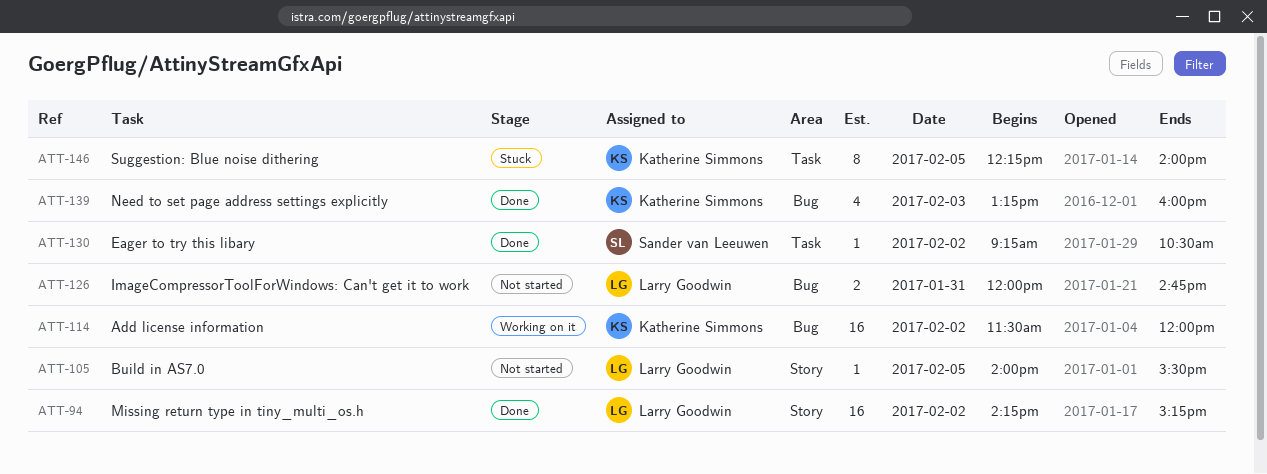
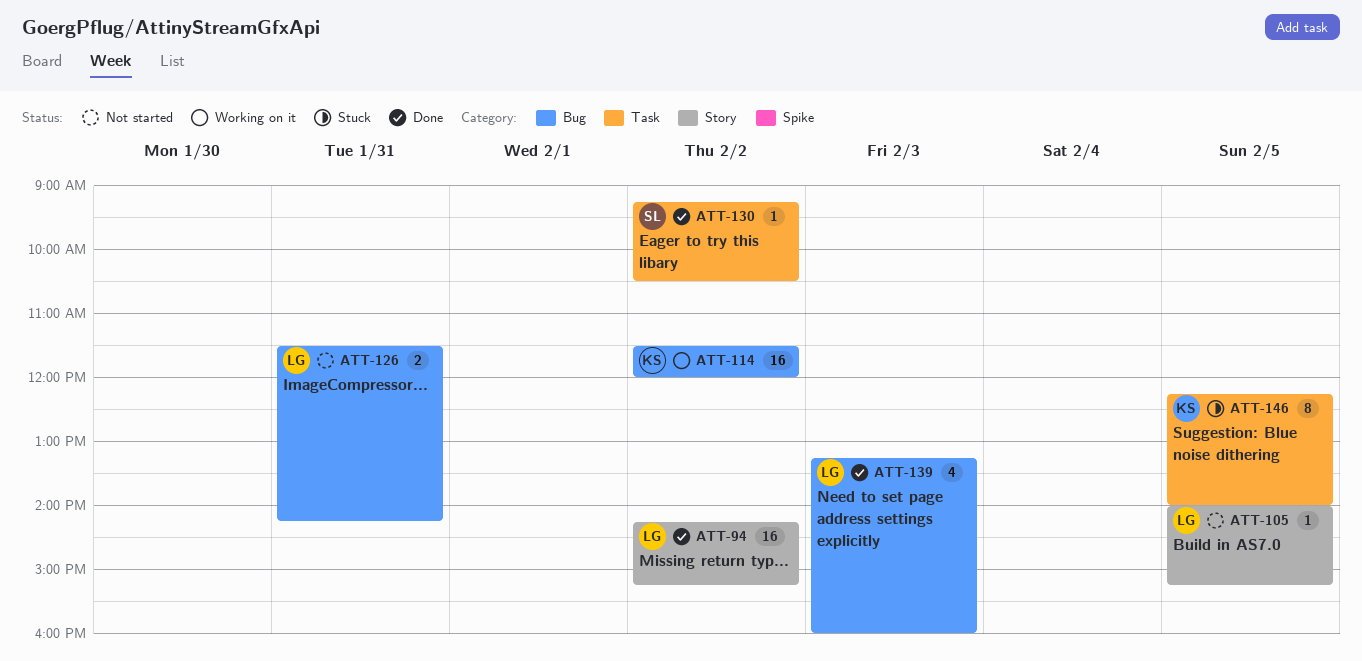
ATT-105, ends: 15:30 -> 15:15
ATT-126, begins: 12:00 -> 11:30
ATT-126, ends: 14:45 -> 14:15
ATT-139, owner: Katherine Simmons -> Larry Goodwin

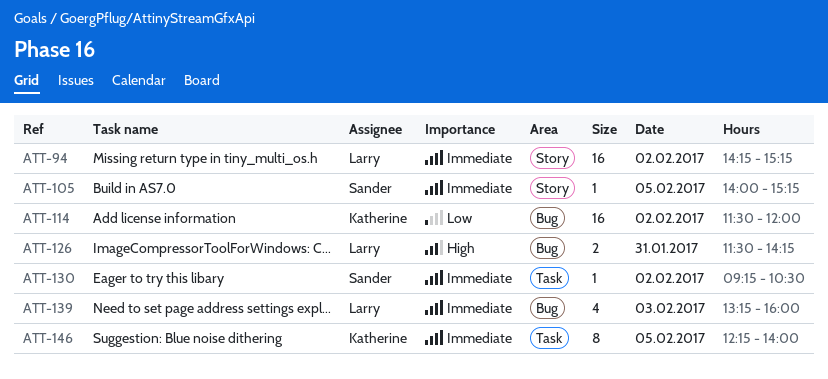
ATT-105, owner: Larry -> Sander

